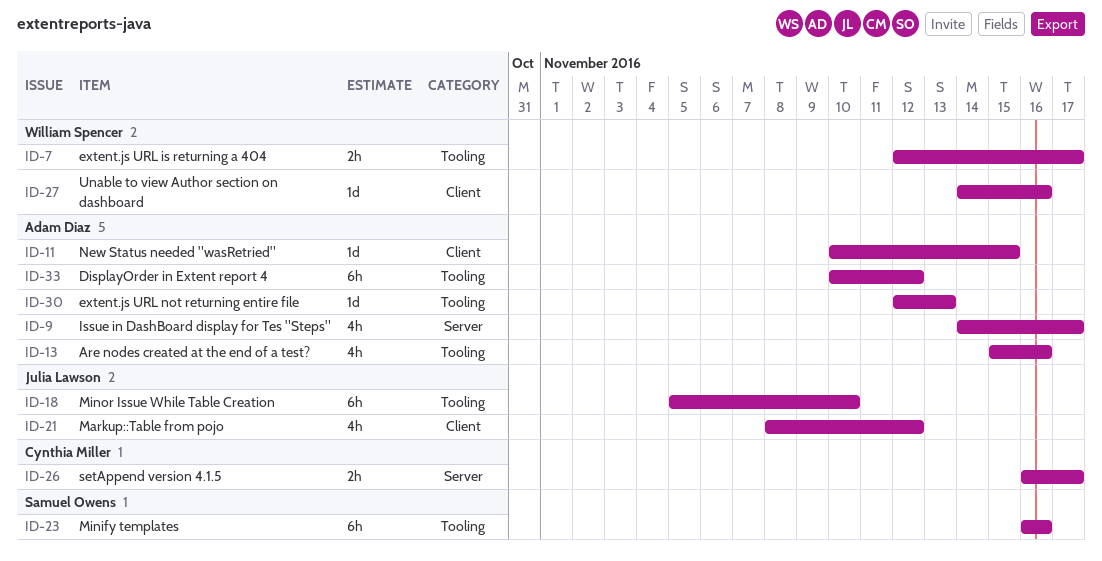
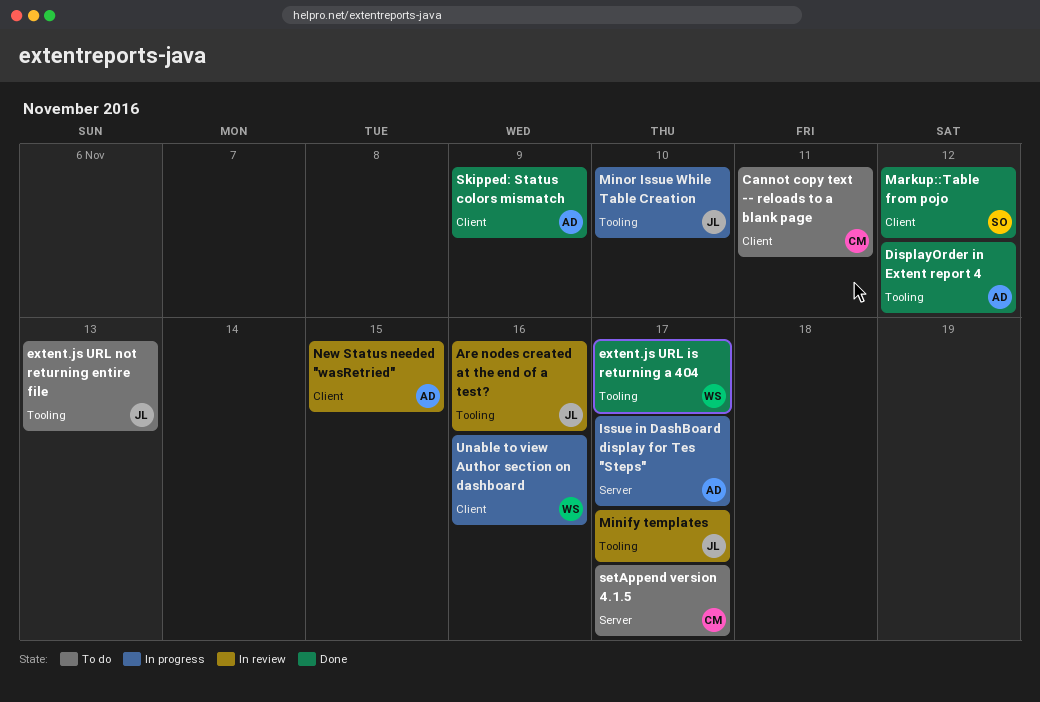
Are nodes created at the end of a test?, owner: Adam Diaz -> Julia Lawson
Cannot copy text -- reloads to a blank page: none -> present
extent.js URL not returning entire file, owner: Adam Diaz -> Julia Lawson
Markup::Table from pojo, owner: Julia Lawson -> Samuel Owens
Minify templates, owner: Samuel Owens -> Julia Lawson
Minify templates, due: Nov 16 -> Nov 17
Skipped: Status colors mismatch: none -> present

